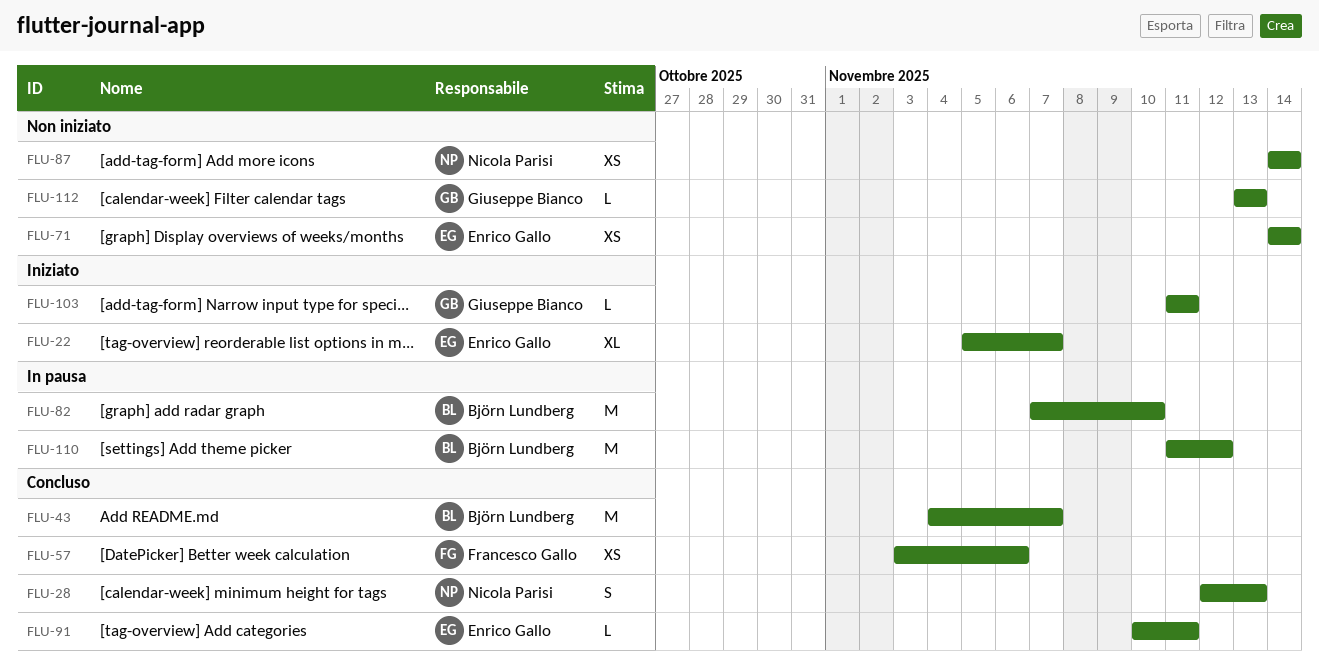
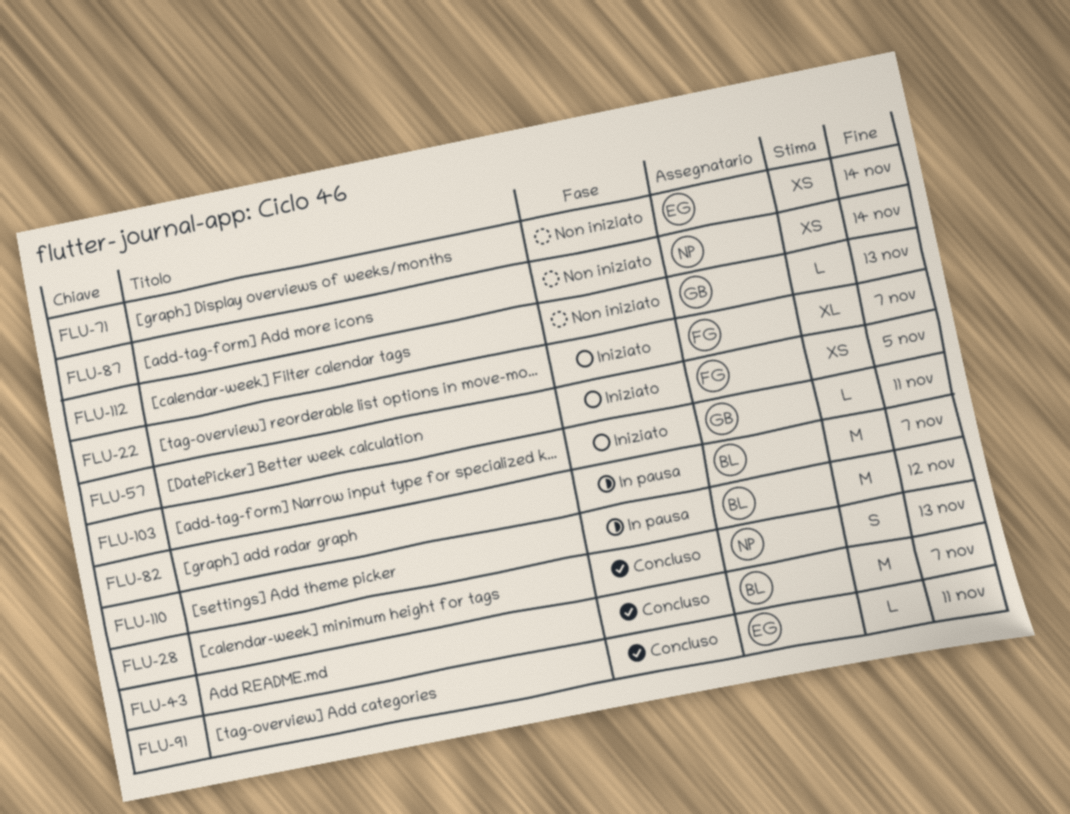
FLU-22, owner: Enrico Gallo -> Francesco Gallo
FLU-57, status: Concluso -> Iniziato
FLU-57, due: Nov 6 -> Nov 5
FLU-82, due: Nov 10 -> Nov 7

